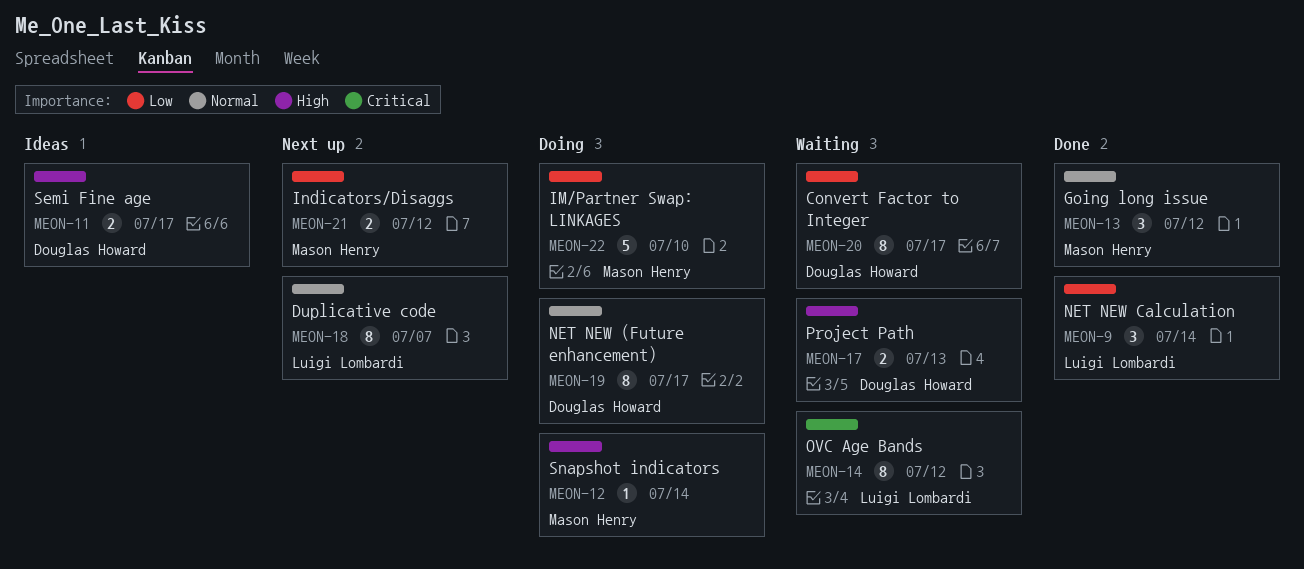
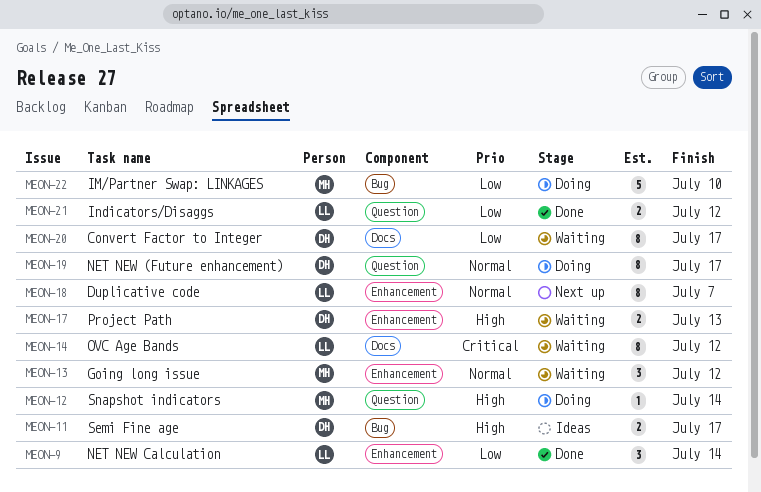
MEON-13, status: Done -> Waiting
MEON-21, status: Next up -> Done
MEON-21, owner: Mason Henry -> Luigi Lombardi

